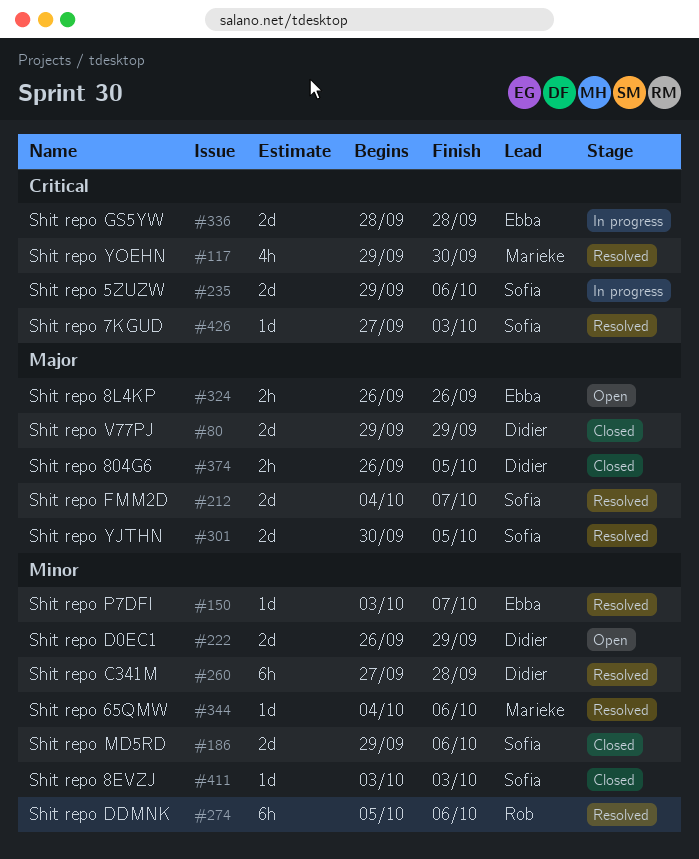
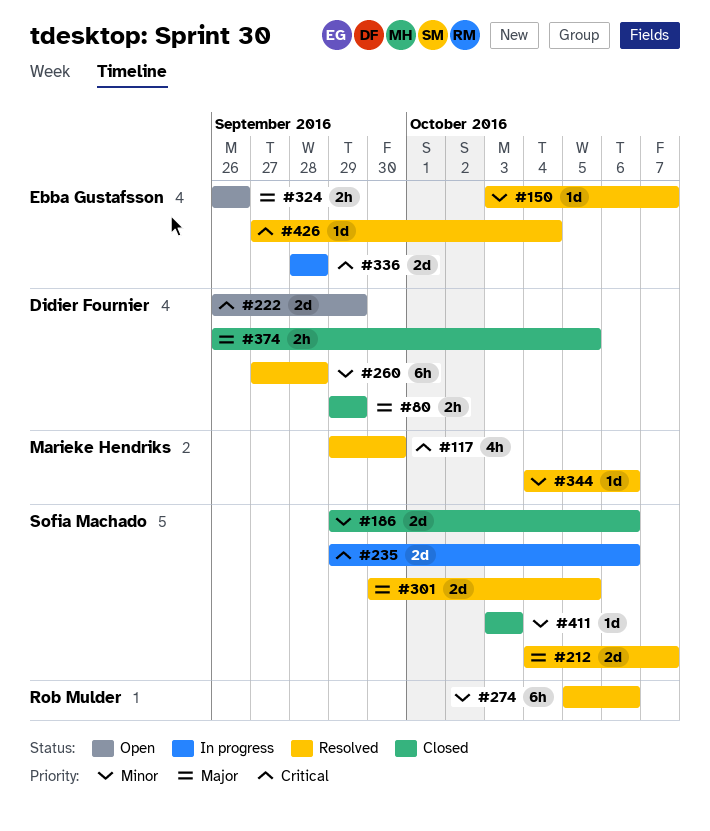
#80, estimate: 2d -> 2h
#222, priority: Minor -> Critical
#426, owner: Sofia Machado -> Ebba Gustafsson
#426, due: Oct 3 -> Oct 4

